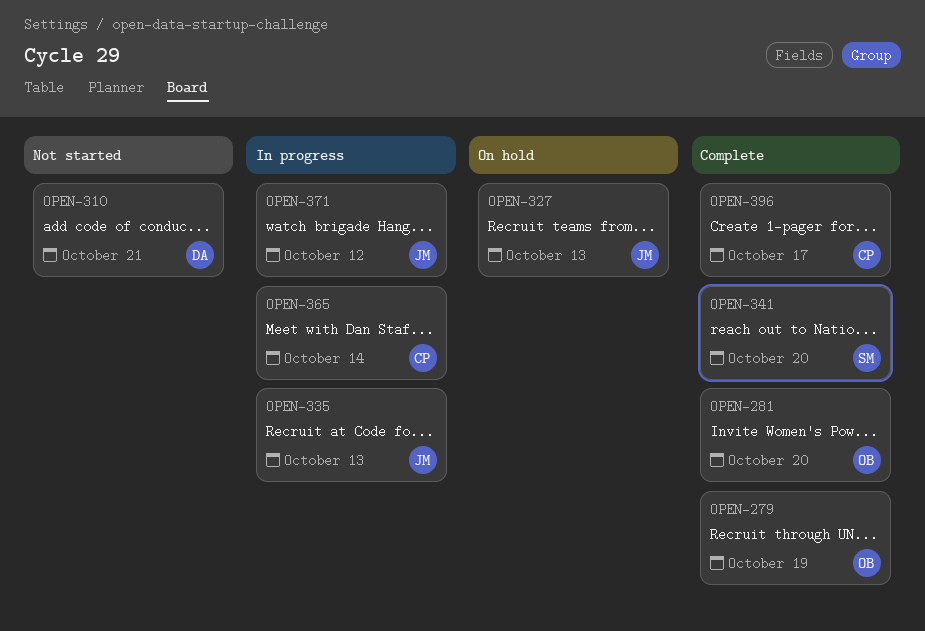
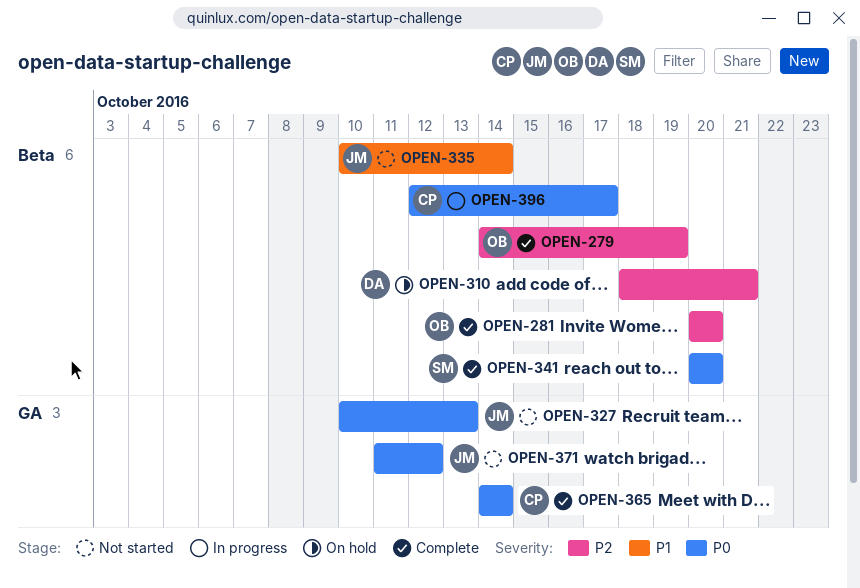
OPEN-310, status: Not started -> On hold
OPEN-327, status: On hold -> Not started
OPEN-335, status: In progress -> Not started
OPEN-335, due: Oct 13 -> Oct 14
OPEN-365, status: In progress -> Complete
OPEN-371, status: In progress -> Not started
OPEN-396, status: Complete -> In progress

